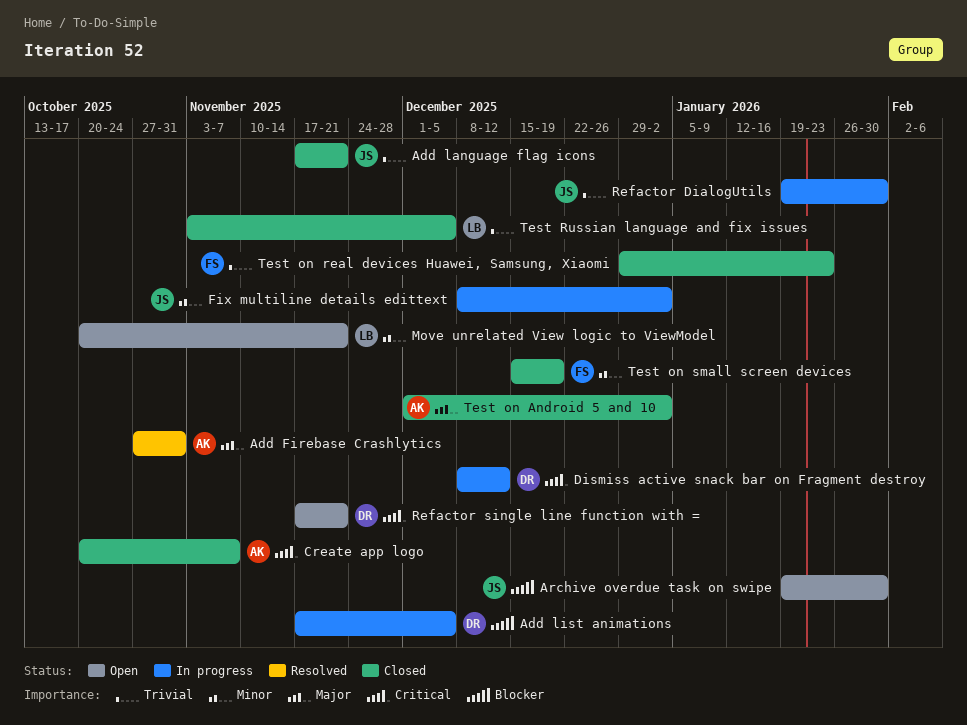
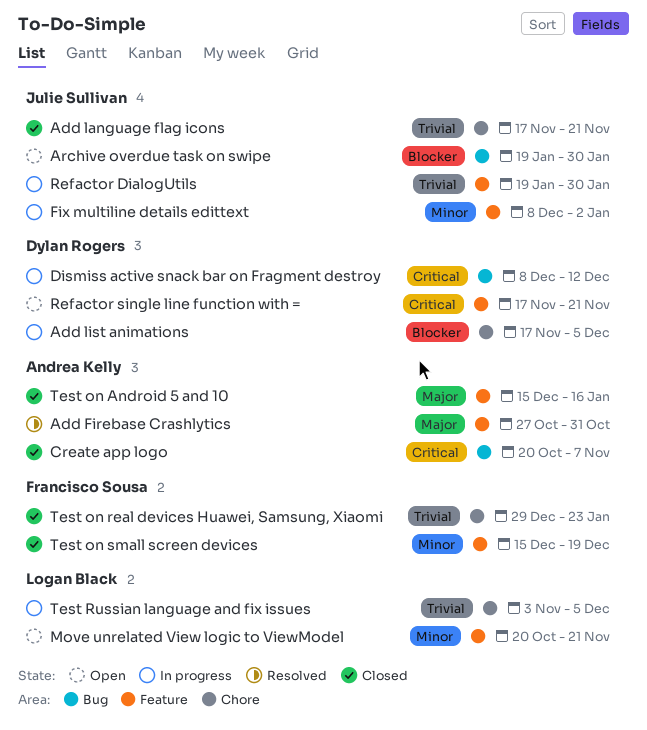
Test on Android 5 and 10, start: Dec 1 -> Dec 15
Test on Android 5 and 10, due: Jan 2 -> Jan 16
Test Russian language and fix issues, status: Closed -> In progress

